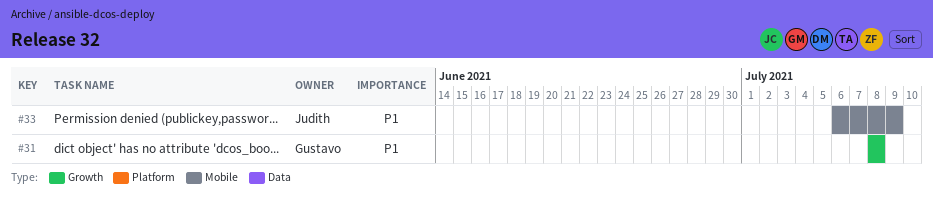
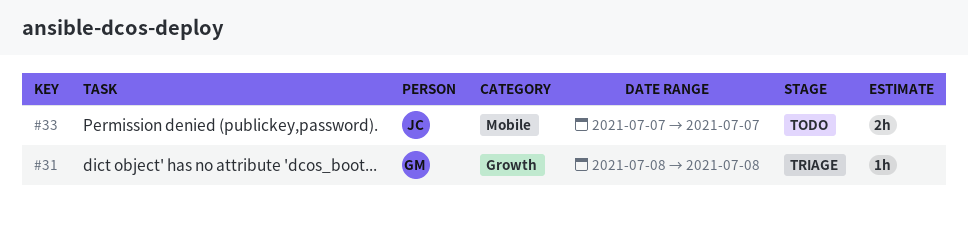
#33, start: Jul 6 -> Jul 7
#33, due: Jul 9 -> Jul 7

